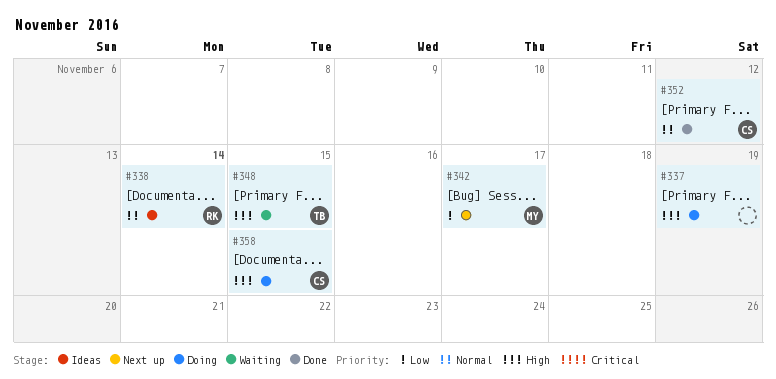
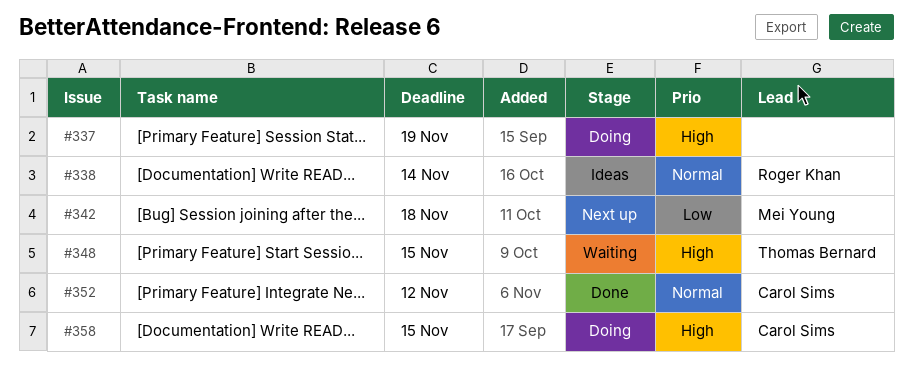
#342, due: Nov 17 -> Nov 18

